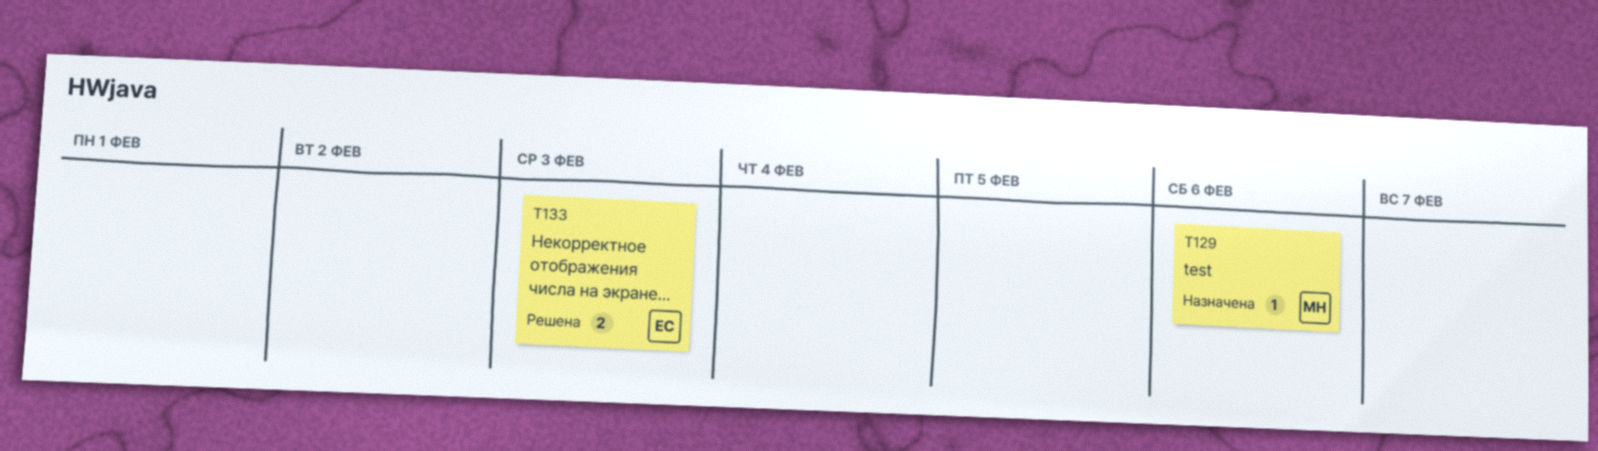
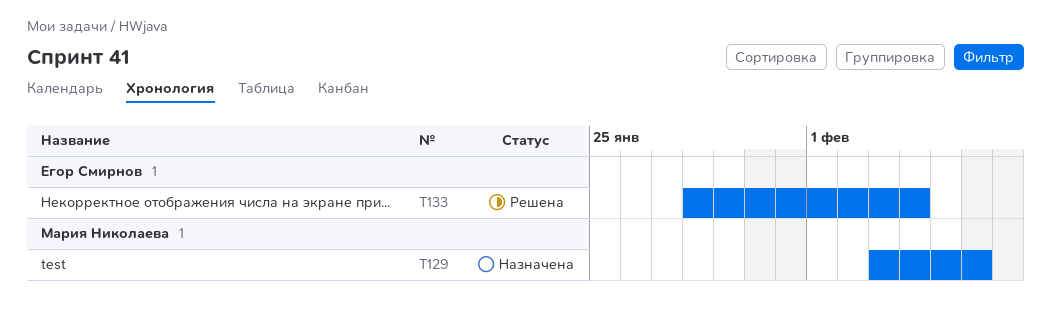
T133, due: Feb 3 -> Feb 4

